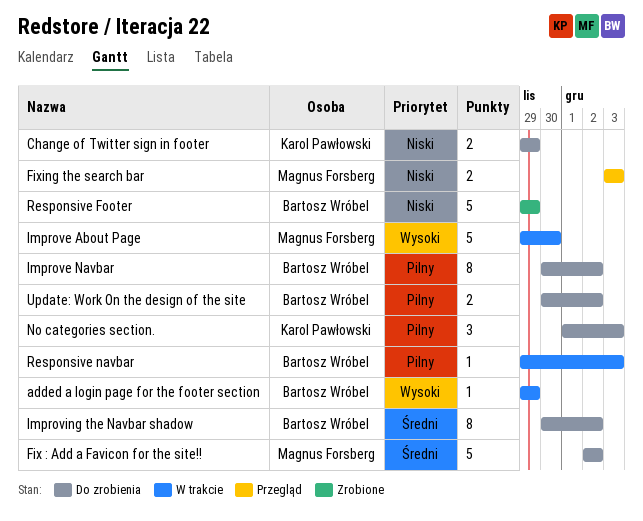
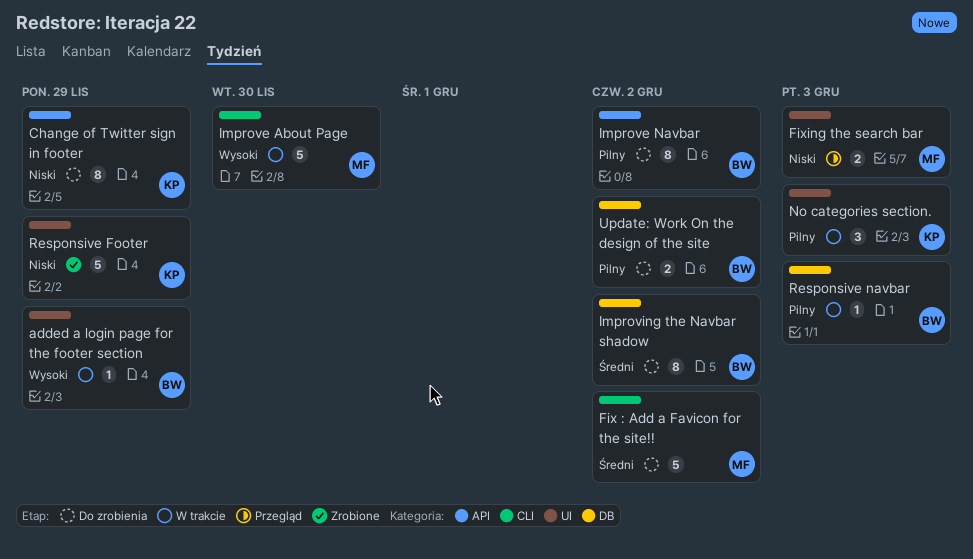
Change of Twitter sign in footer, estimate: 2 -> 8
No categories section., status: Do zrobienia -> W trakcie
Responsive Footer, owner: Bartosz Wróbel -> Karol Pawłowski

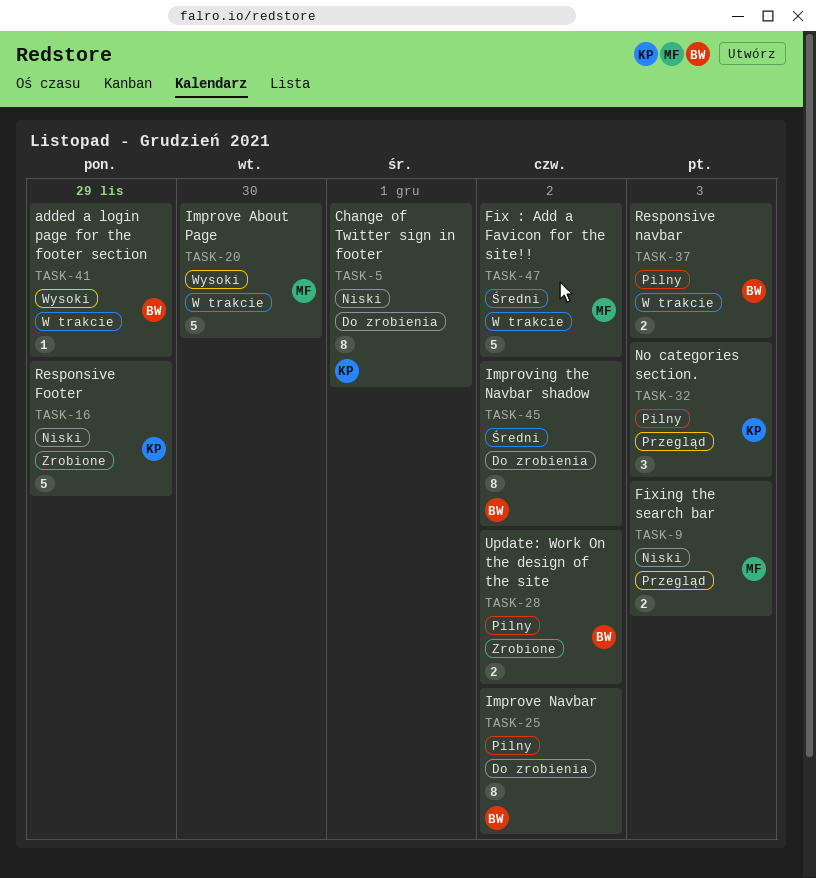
Change of Twitter sign in footer, due: Nov 29 -> Dec 1
Fix : Add a Favicon for the site!!, status: Do zrobienia -> W trakcie
No categories section., status: W trakcie -> Przegląd
Responsive navbar, estimate: 1 -> 2
Update: Work On the design of the site, status: Do zrobienia -> Zrobione

